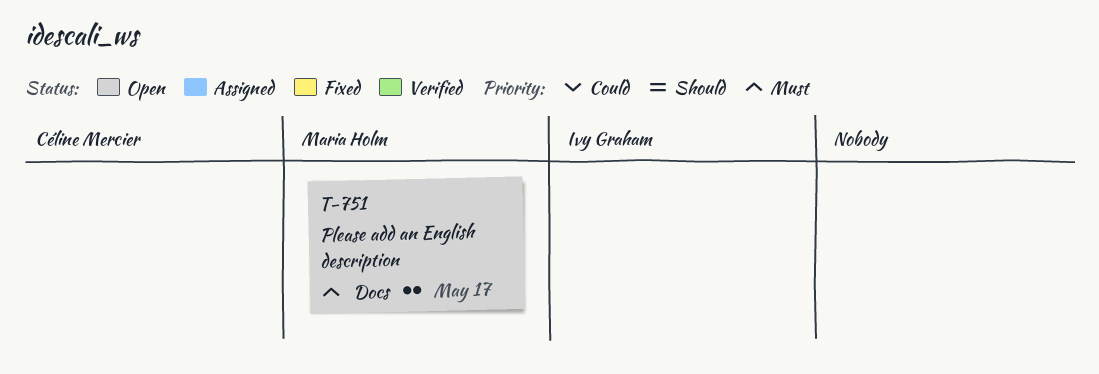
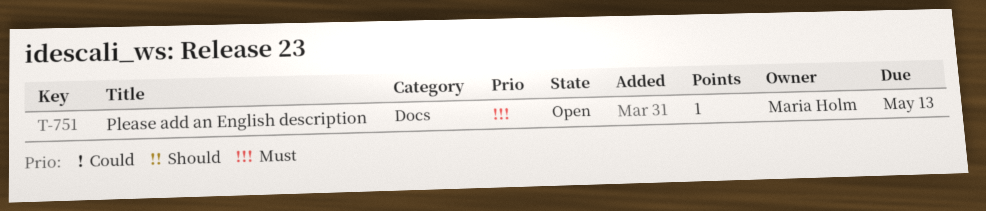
T-751, estimate: 2 -> 1
T-751, due: May 17 -> May 13

